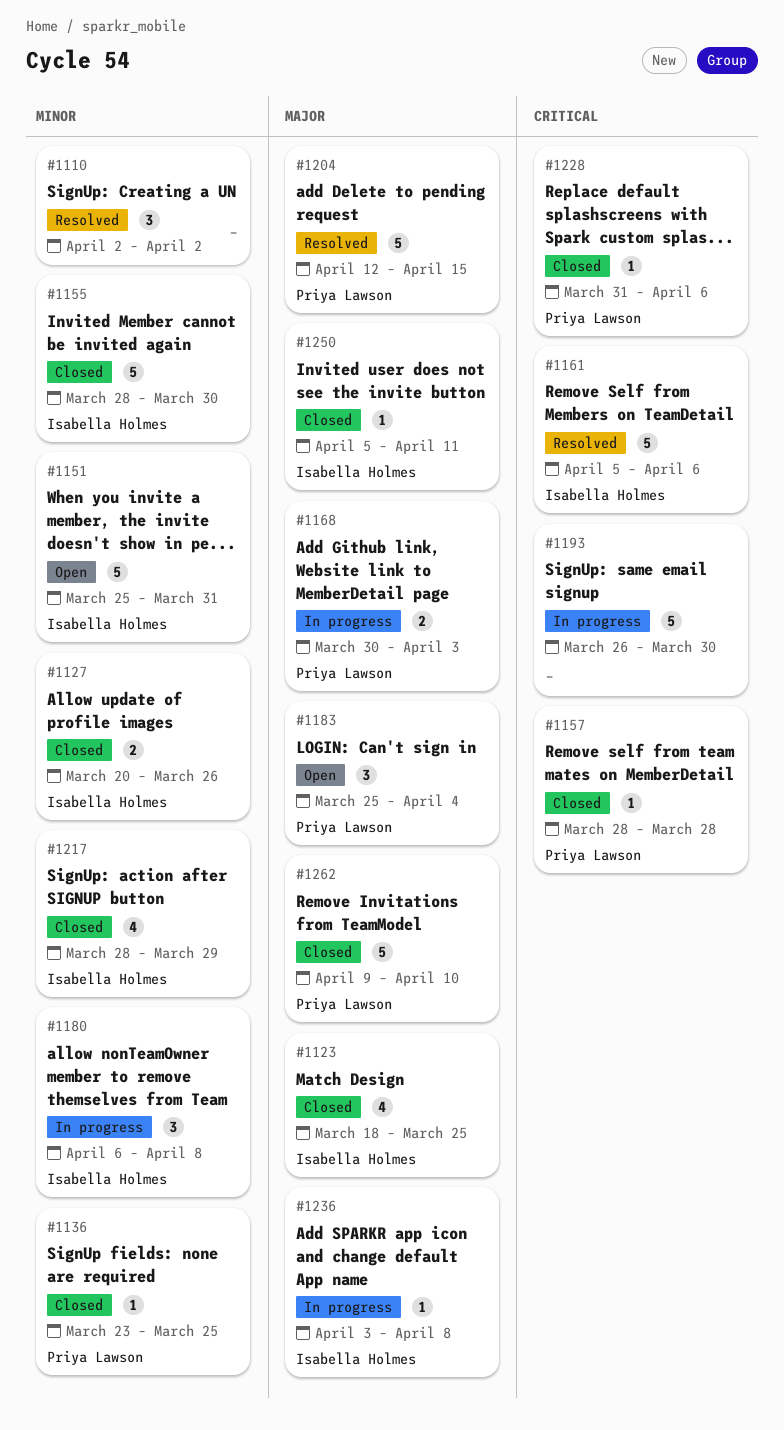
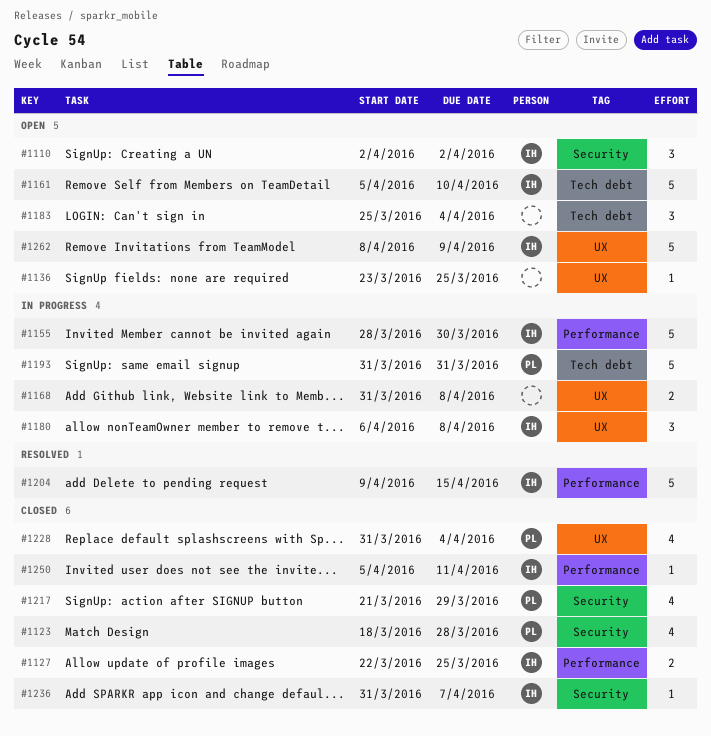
#1110, status: Resolved -> Open
#1110, owner: none -> Isabella Holmes
#1123, owner: Isabella Holmes -> Priya Lawson
#1123, due: Mar 25 -> Mar 28
#1127, start: Mar 20 -> Mar 22
#1127, due: Mar 26 -> Mar 25
#1136, status: Closed -> Open
#1136, owner: Priya Lawson -> none
#1151: present -> none
#1155, status: Closed -> In progress
#1157: present -> none
#1161, status: Resolved -> Open
#1161, due: Apr 6 -> Apr 10
#1168, owner: Priya Lawson -> none
#1168, start: Mar 30 -> Mar 31
#1168, due: Apr 3 -> Apr 8
#1183, owner: Priya Lawson -> none
#1193, owner: none -> Priya Lawson
#1193, start: Mar 26 -> Mar 31
#1193, due: Mar 30 -> Mar 31
#1204, owner: Priya Lawson -> Isabella Holmes
#1204, start: Apr 12 -> Apr 9
#1217, owner: Isabella Holmes -> Priya Lawson
#1217, start: Mar 28 -> Mar 21
#1228, estimate: 1 -> 4
#1228, due: Apr 6 -> Apr 4
#1236, status: In progress -> Closed
#1236, start: Apr 3 -> Mar 31
#1236, due: Apr 8 -> Apr 7
#1262, status: Closed -> Open
#1262, owner: Priya Lawson -> Isabella Holmes
#1262, start: Apr 9 -> Apr 8
#1262, due: Apr 10 -> Apr 9

